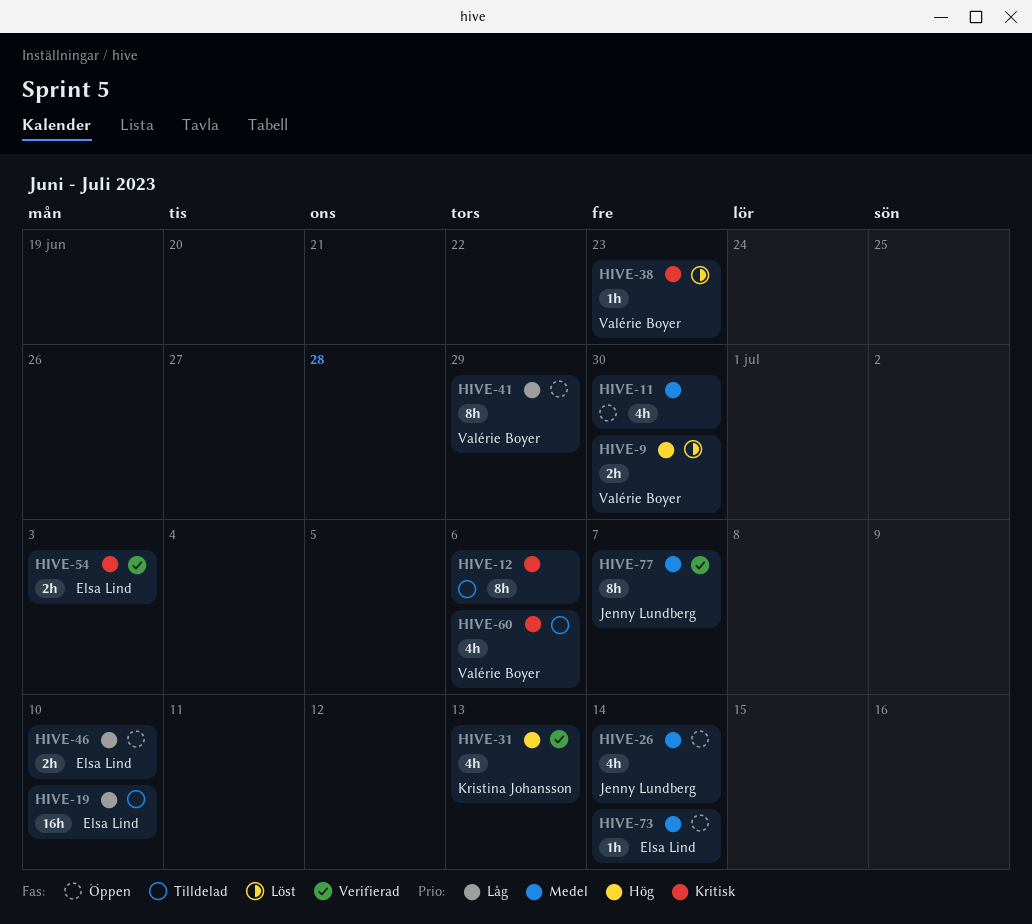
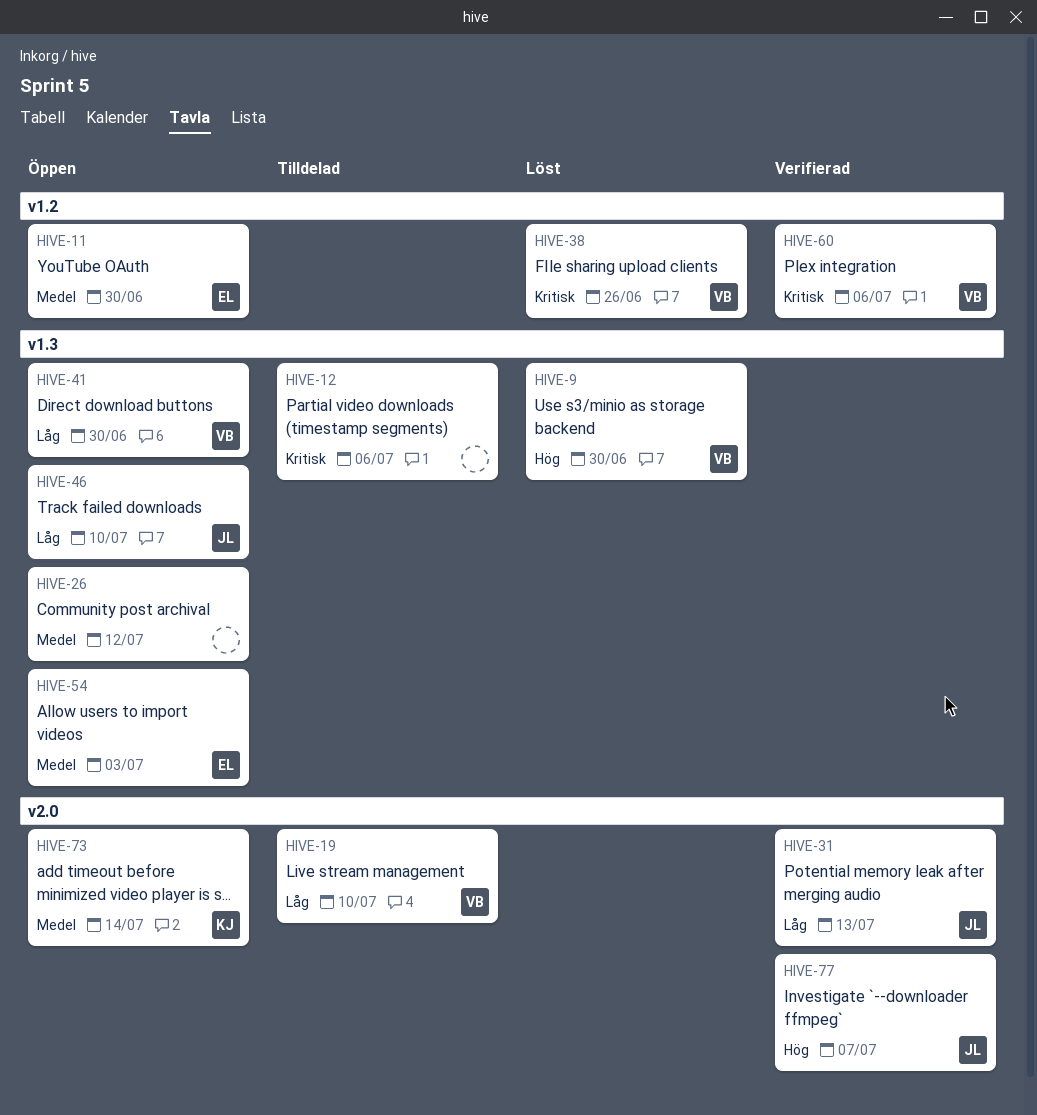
HIVE-11, owner: none -> Elsa Lind
HIVE-19, owner: Elsa Lind -> Valérie Boyer
HIVE-26, owner: Jenny Lundberg -> none
HIVE-26, due: Jul 14 -> Jul 12
HIVE-31, owner: Kristina Johansson -> Jenny Lundberg
HIVE-31, priority: Hög -> Låg
HIVE-38, due: Jun 23 -> Jun 26
HIVE-41, due: Jun 29 -> Jun 30
HIVE-46, owner: Elsa Lind -> Jenny Lundberg
HIVE-54, status: Verifierad -> Öppen
HIVE-54, priority: Kritisk -> Medel
HIVE-60, status: Tilldelad -> Verifierad
HIVE-73, owner: Elsa Lind -> Kristina Johansson
HIVE-77, priority: Medel -> Hög

